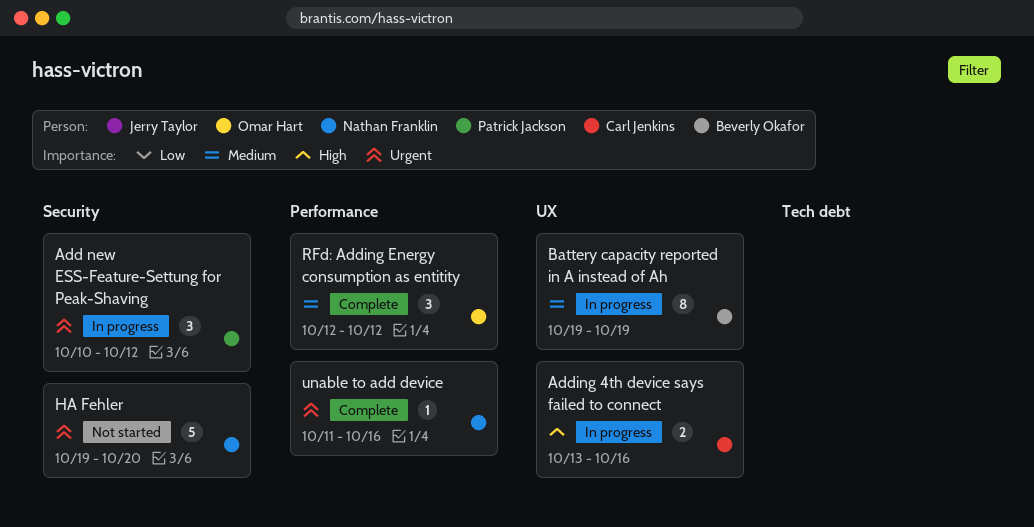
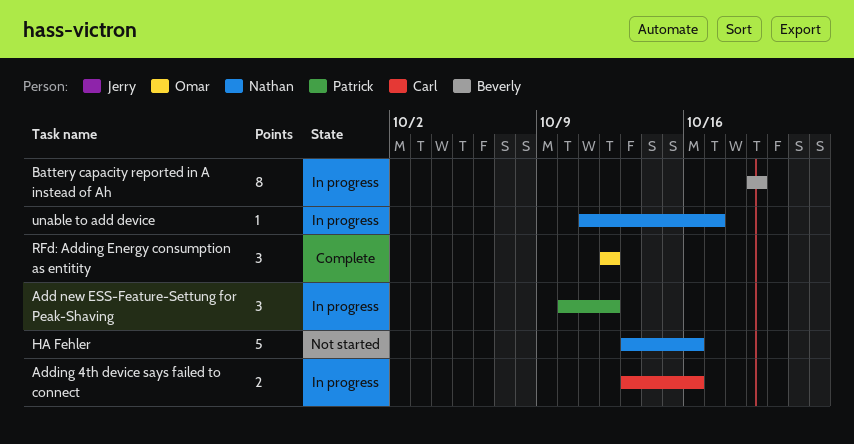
HA Fehler, start: Oct 19 -> Oct 13
HA Fehler, due: Oct 20 -> Oct 16
unable to add device, status: Complete -> In progress
unable to add device, due: Oct 16 -> Oct 17

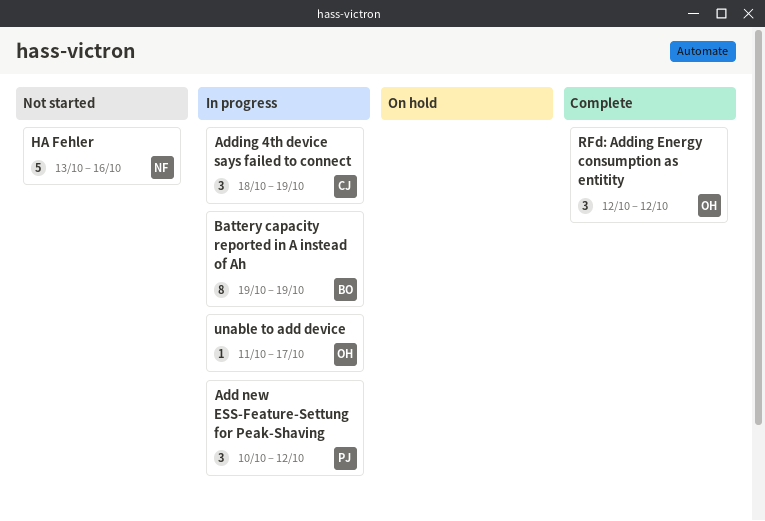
Adding 4th device says failed to connect, estimate: 2 -> 3
Adding 4th device says failed to connect, start: Oct 13 -> Oct 18
Adding 4th device says failed to connect, due: Oct 16 -> Oct 19
unable to add device, owner: Nathan -> Omar

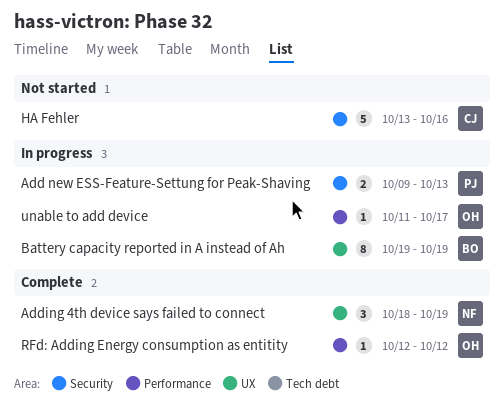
Add new ESS-Feature-Settung for Peak-Shaving, estimate: 3 -> 2
Add new ESS-Feature-Settung for Peak-Shaving, start: Oct 10 -> Oct 9
Add new ESS-Feature-Settung for Peak-Shaving, due: Oct 12 -> Oct 13
Adding 4th device says failed to connect, status: In progress -> Complete
Adding 4th device says failed to connect, owner: CJ -> NF
HA Fehler, owner: NF -> CJ
RFd: Adding Energy consumption as entitity, estimate: 3 -> 1

